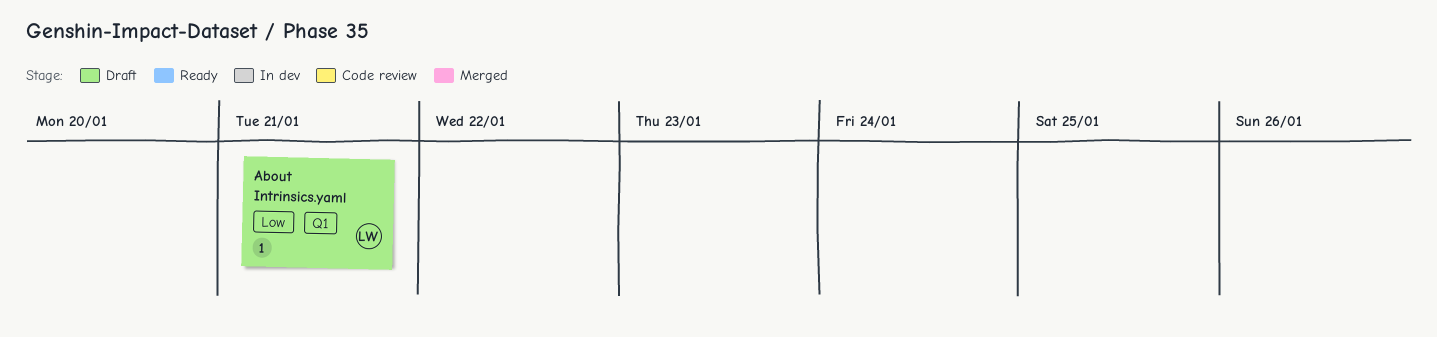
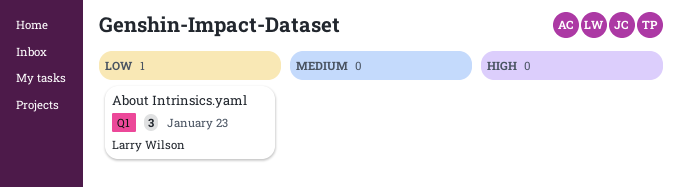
About Intrinsics.yaml, estimate: 1 -> 3
About Intrinsics.yaml, due: Jan 21 -> Jan 23

